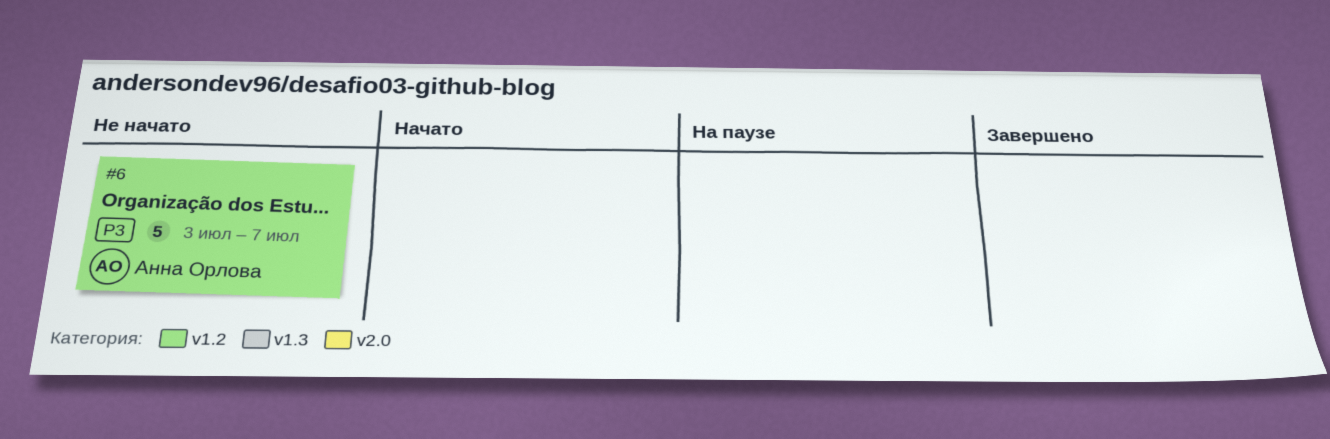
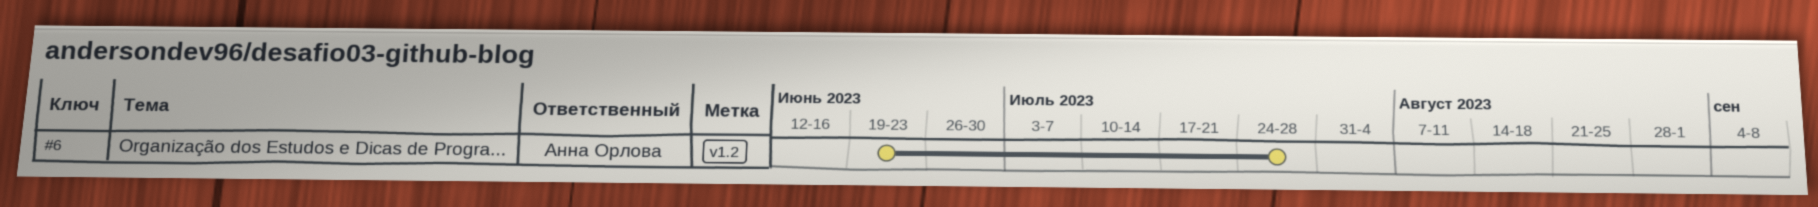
#6, start: Jul 3 -> Jun 19
#6, due: Jul 7 -> Jul 28

